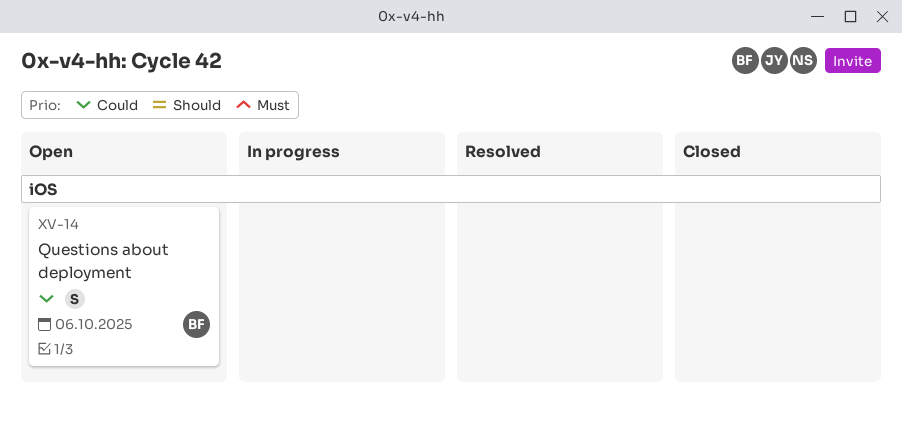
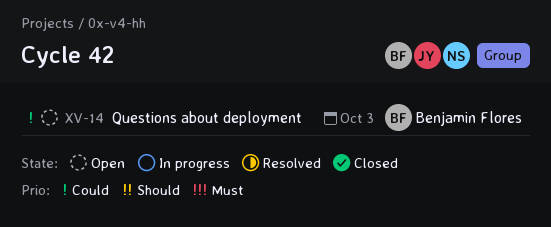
XV-14, due: Oct 6 -> Oct 3

